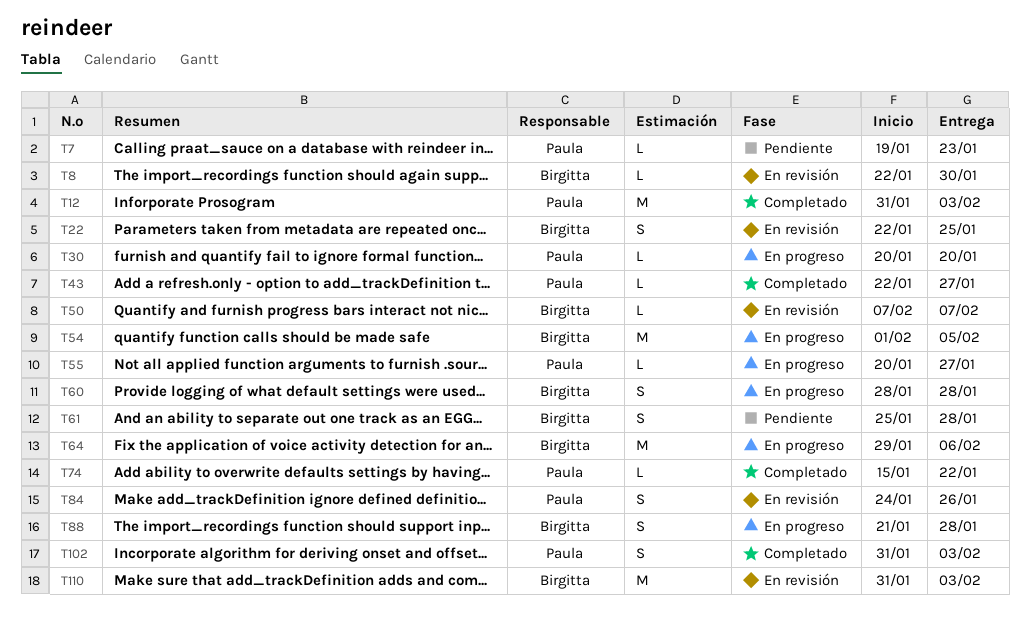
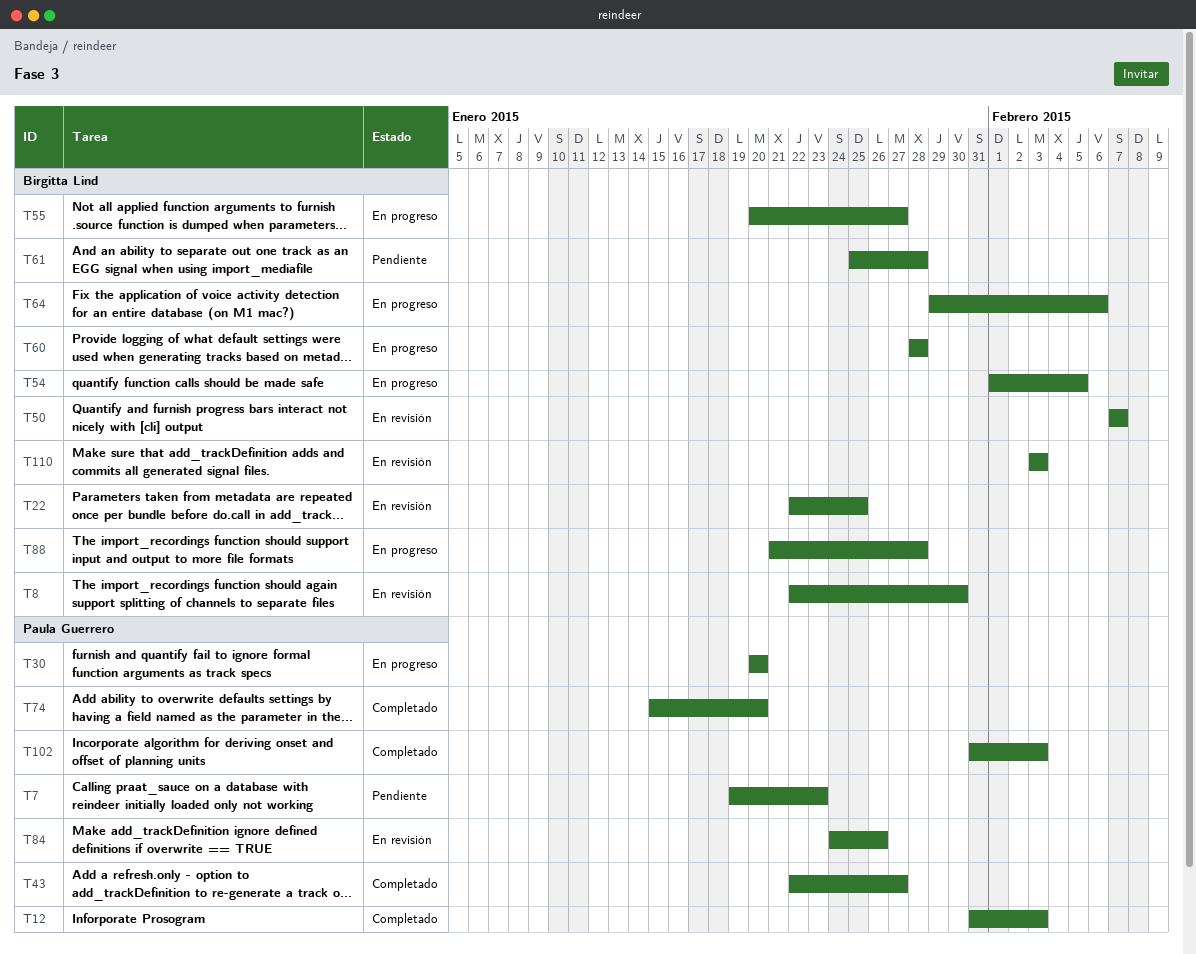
T55, owner: Paula Guerrero -> Birgitta Lind
T74, due: Jan 22 -> Jan 20
T110, start: Jan 31 -> Feb 3

